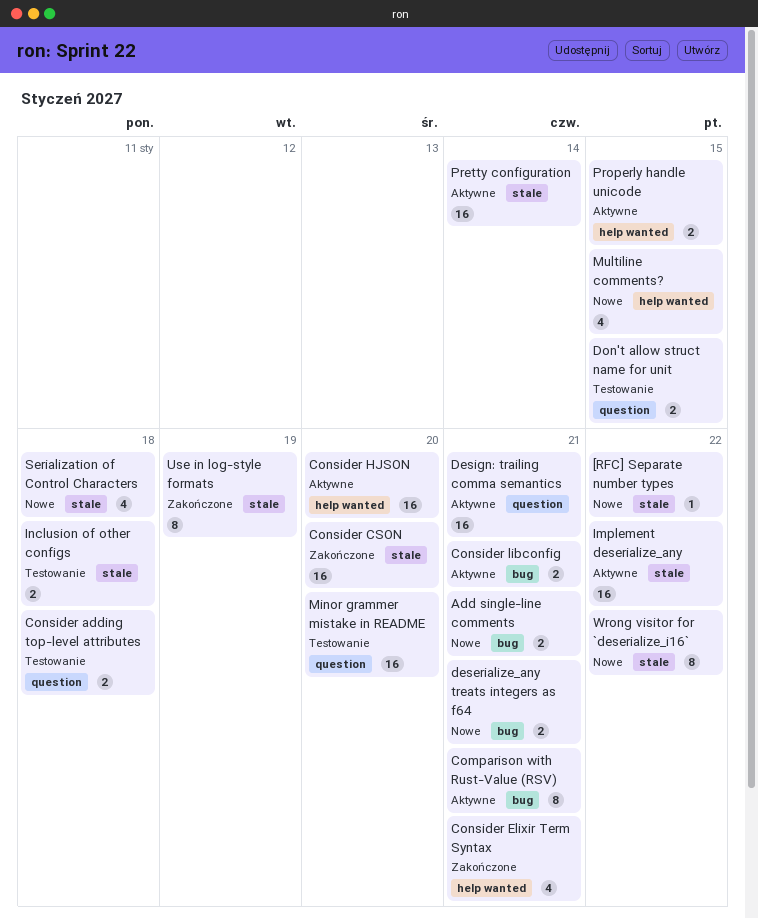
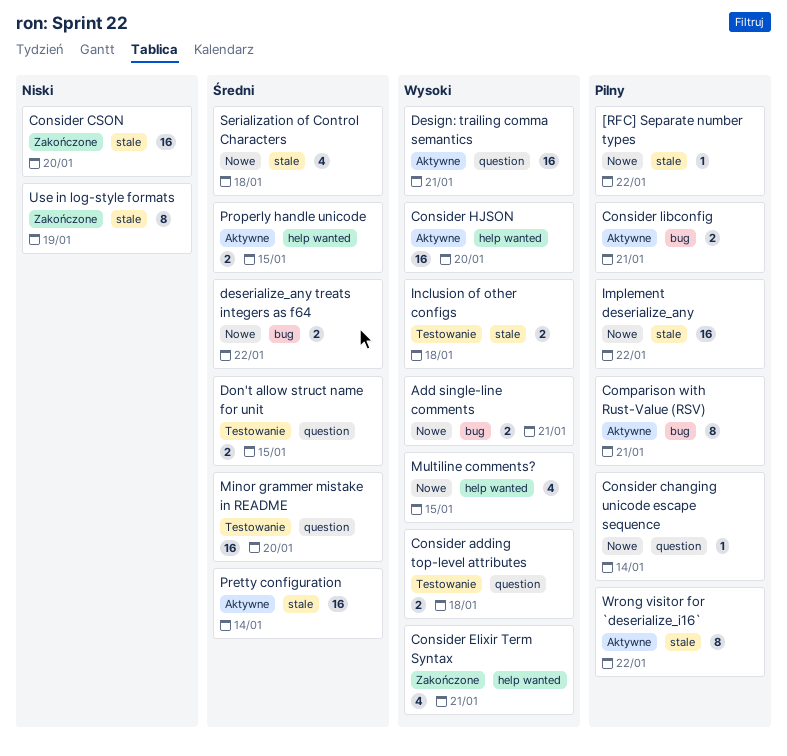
Consider changing unicode escape sequence: none -> present
deserialize_any treats integers as f64, due: Jan 21 -> Jan 22
Implement deserialize_any, status: Aktywne -> Nowe
Wrong visitor for `deserialize_i16`, status: Nowe -> Aktywne

